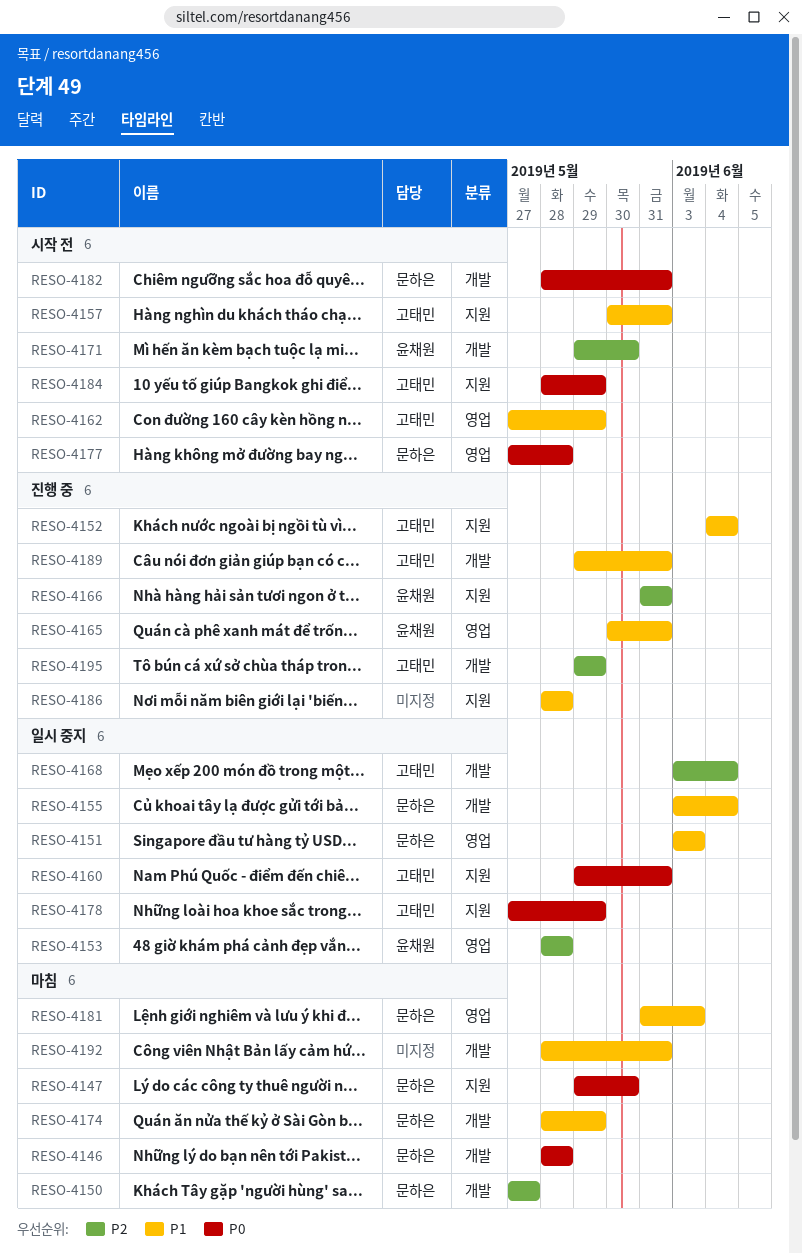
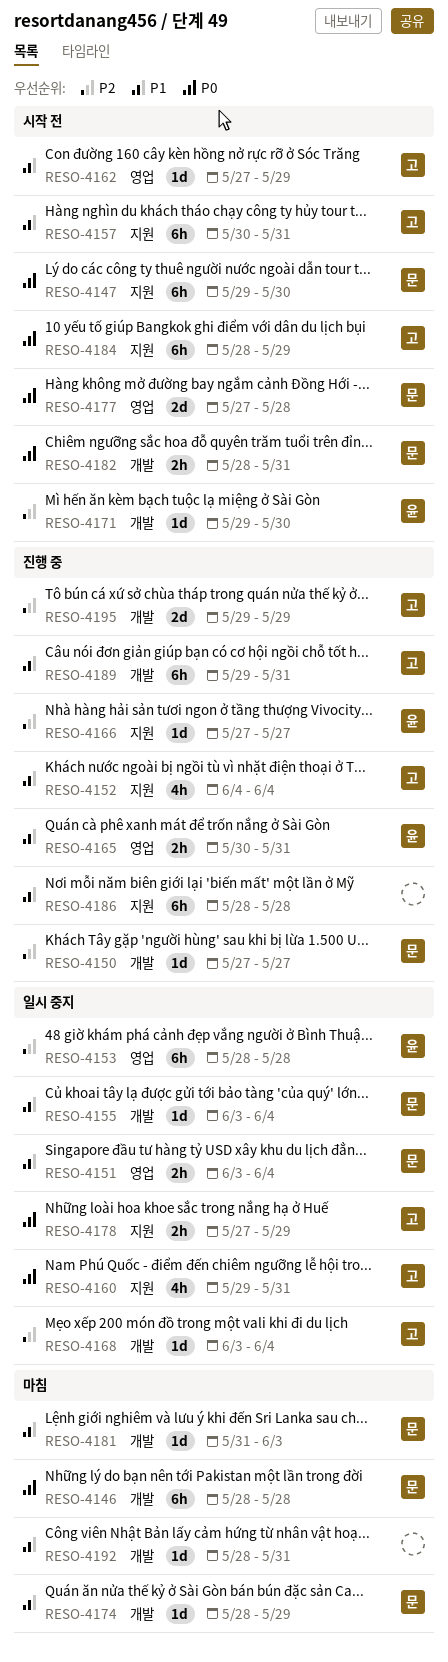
RESO-4147, status: 마침 -> 시작 전
RESO-4150, status: 마침 -> 진행 중
RESO-4151, due: Jun 3 -> Jun 4
RESO-4166, start: May 31 -> May 27
RESO-4166, due: May 31 -> May 27
RESO-4181, label: 영업 -> 개발

